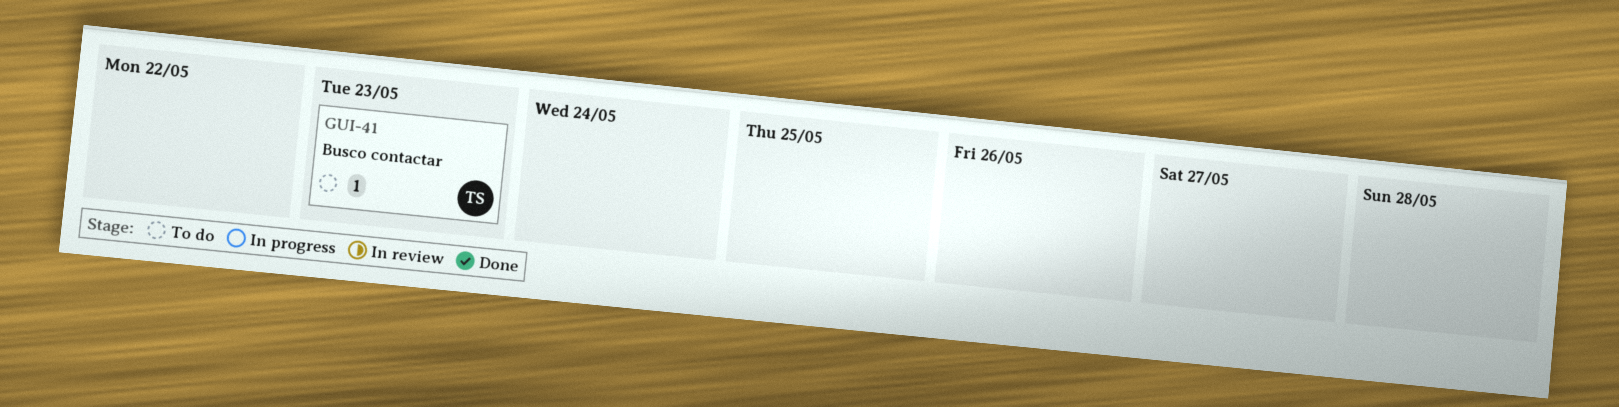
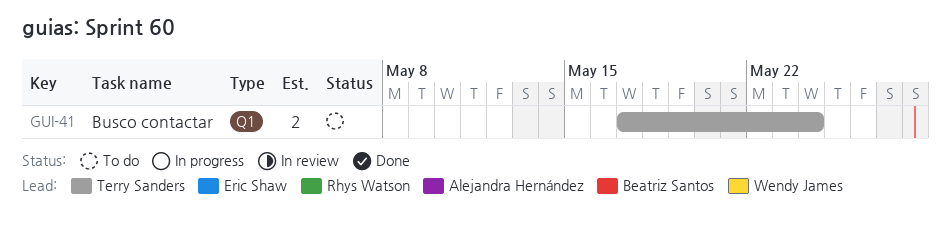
GUI-41, estimate: 1 -> 2
GUI-41, due: May 23 -> May 24

